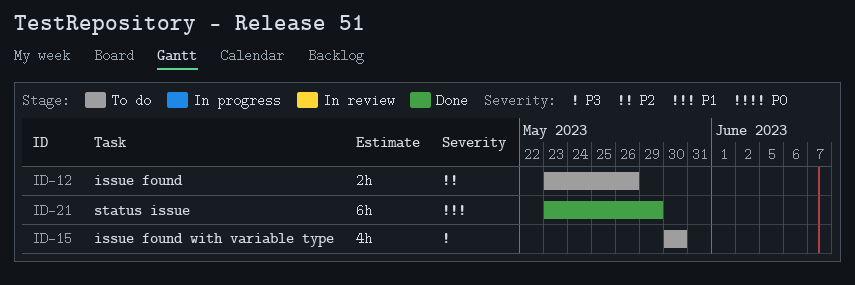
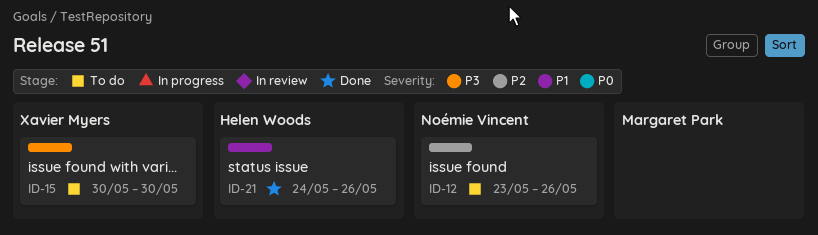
ID-21, start: May 23 -> May 24
ID-21, due: May 29 -> May 26

